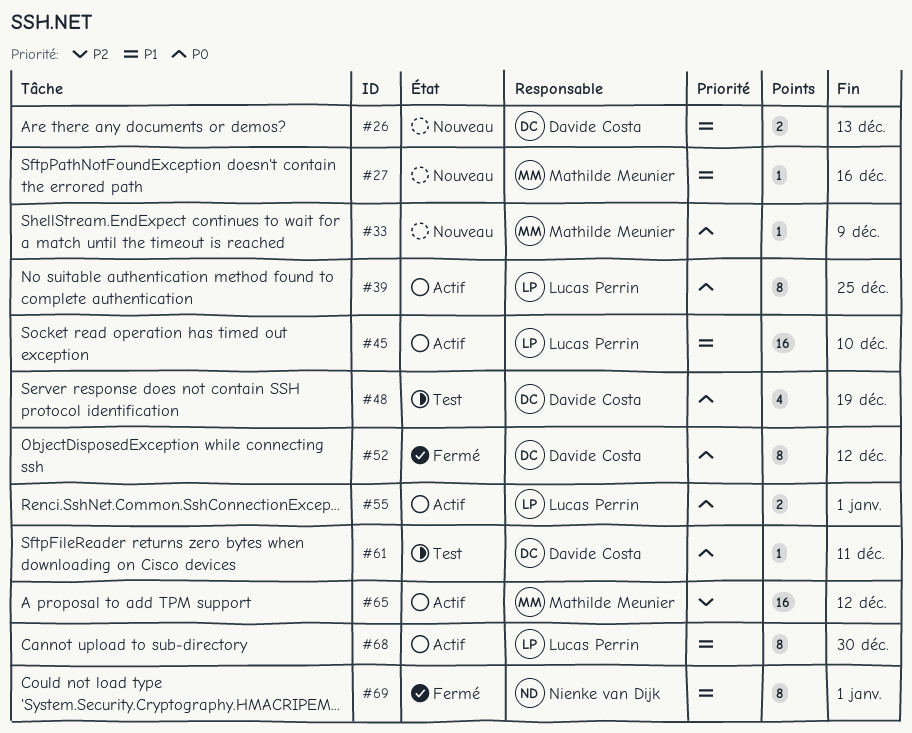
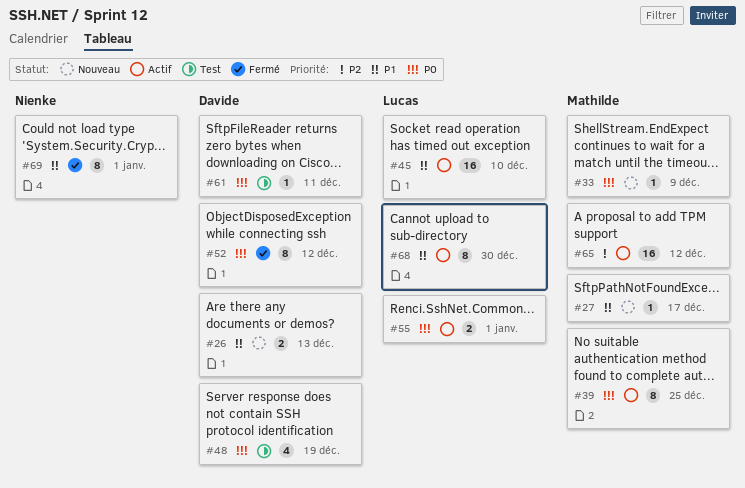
#27, due: Dec 16 -> Dec 17
#39, owner: Lucas Perrin -> Mathilde Meunier

